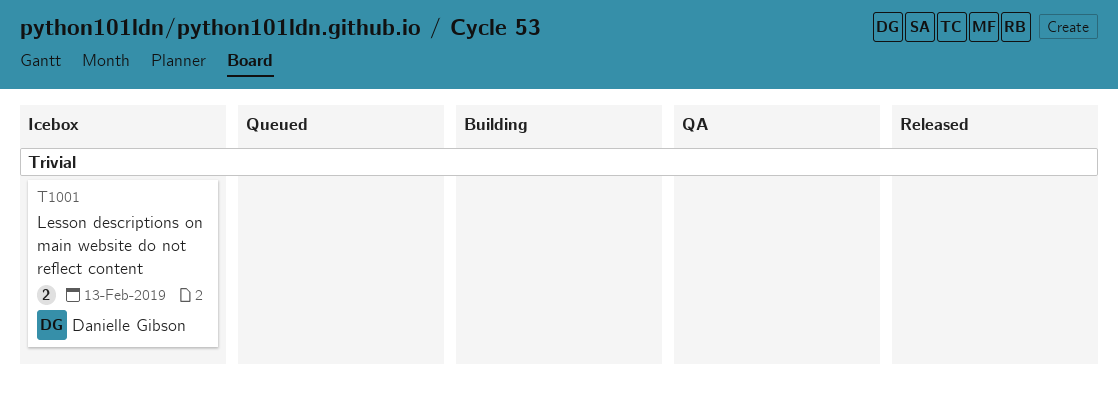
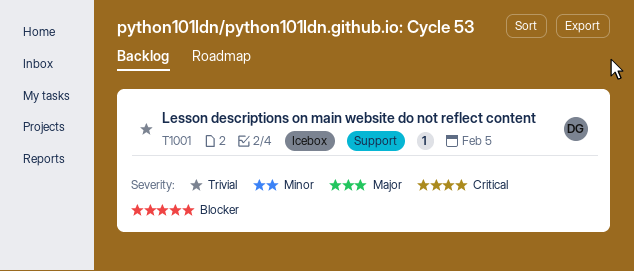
T1001, estimate: 2 -> 1
T1001, due: Feb 13 -> Feb 5

